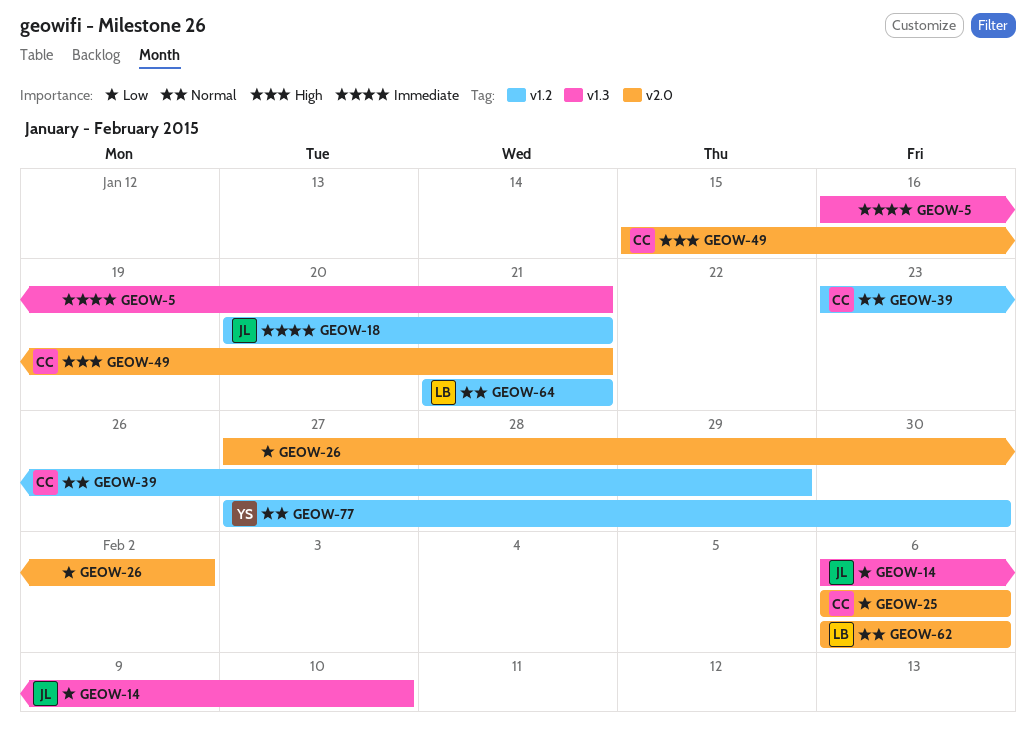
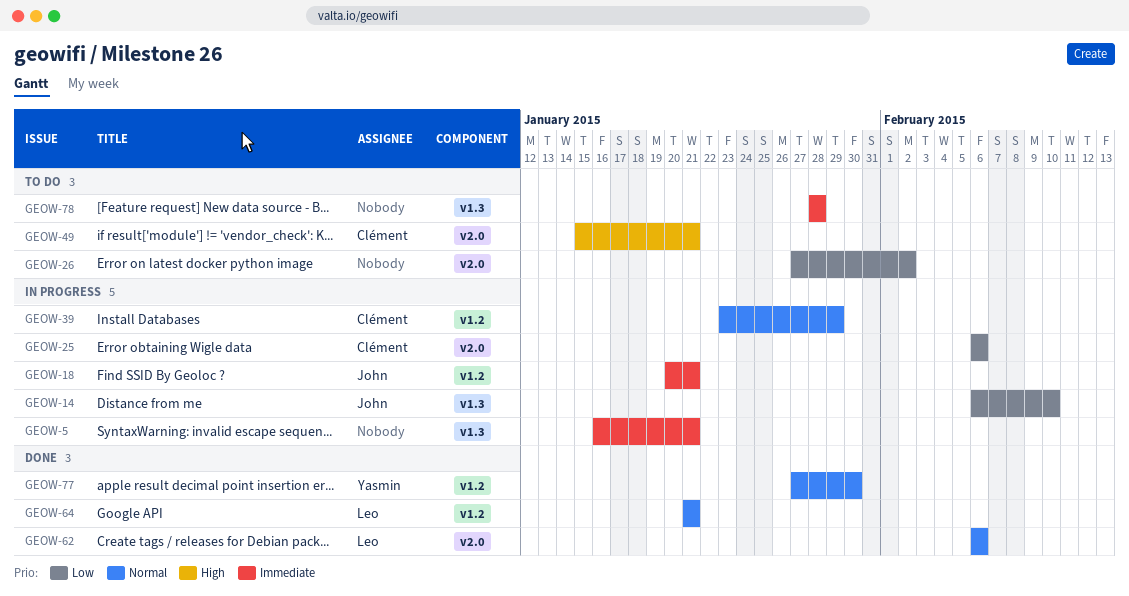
GEOW-78: none -> present

